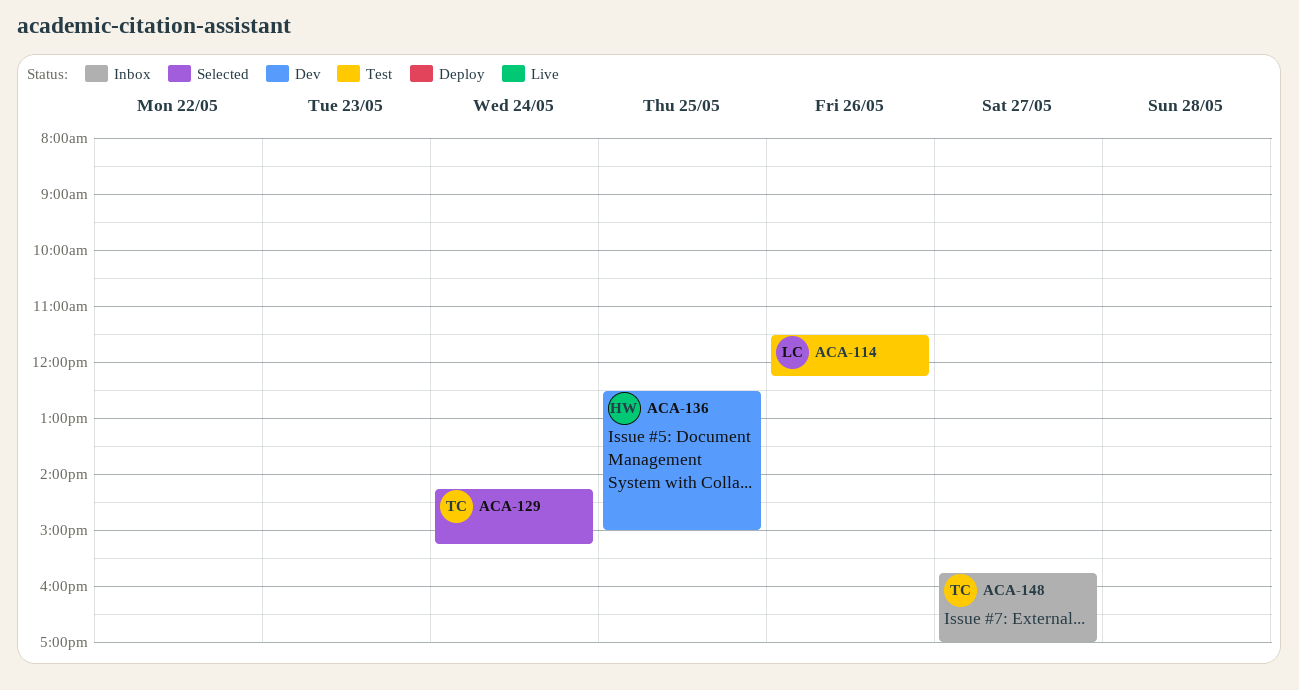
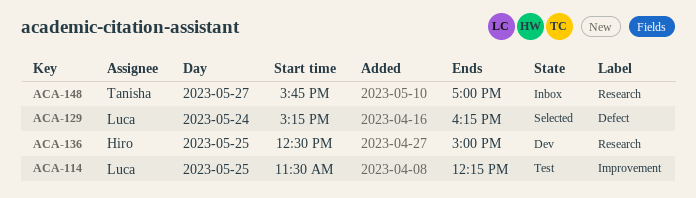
ACA-114, day: May 26 -> May 25
ACA-129, owner: Tanisha -> Luca
ACA-129, begins: 14:15 -> 15:15
ACA-129, ends: 15:15 -> 16:15

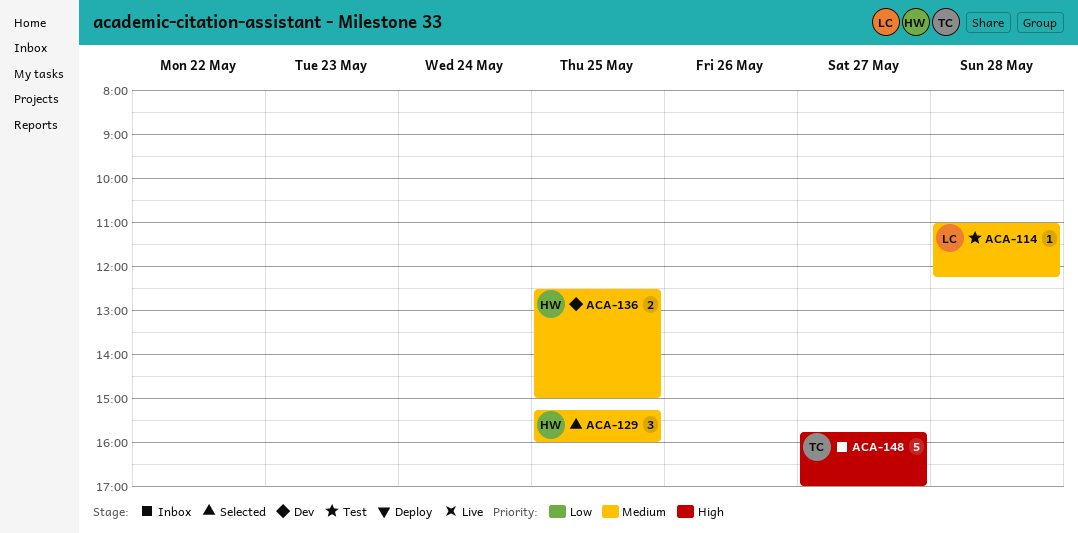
ACA-114, day: May 25 -> May 28
ACA-114, begins: 11:30 -> 11:00
ACA-129, owner: Luca -> Hiro
ACA-129, day: May 24 -> May 25
ACA-129, ends: 16:15 -> 16:00

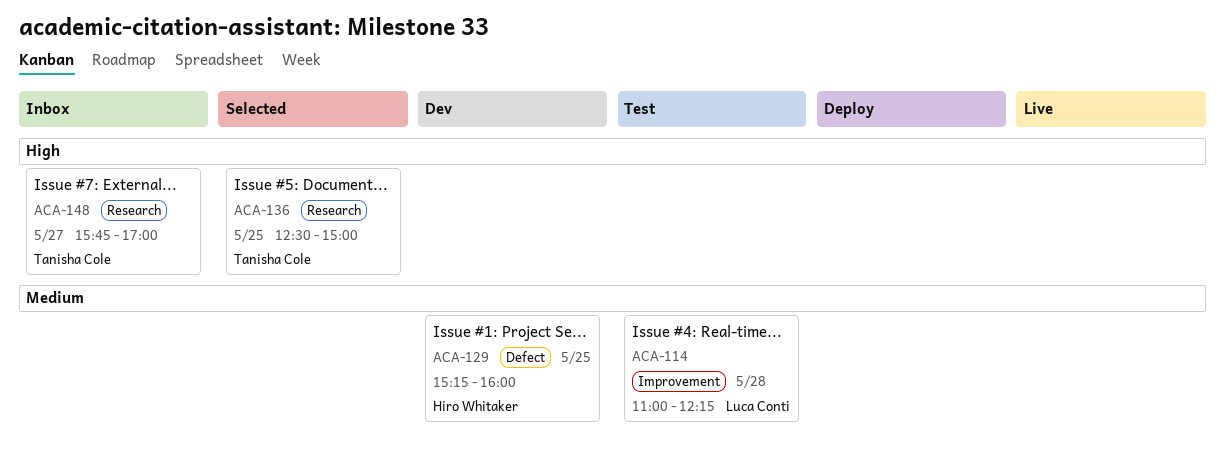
ACA-129, status: Selected -> Dev
ACA-136, status: Dev -> Selected
ACA-136, owner: Hiro Whitaker -> Tanisha Cole
ACA-136, priority: Medium -> High

